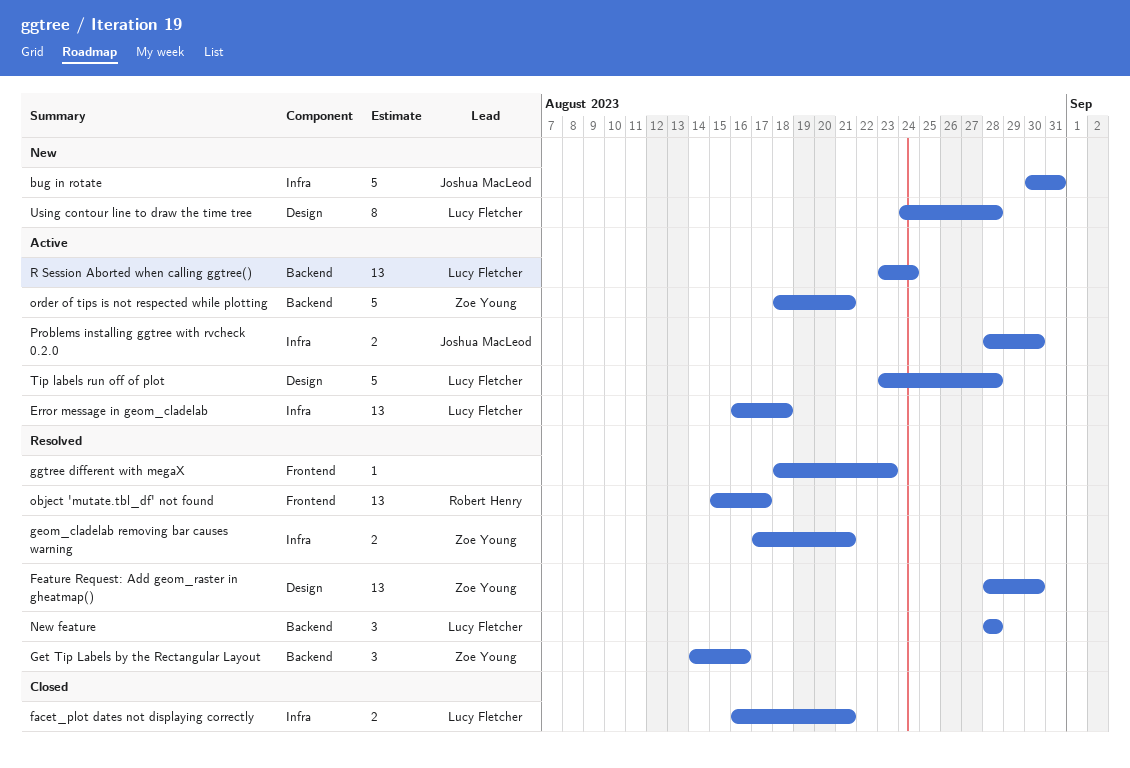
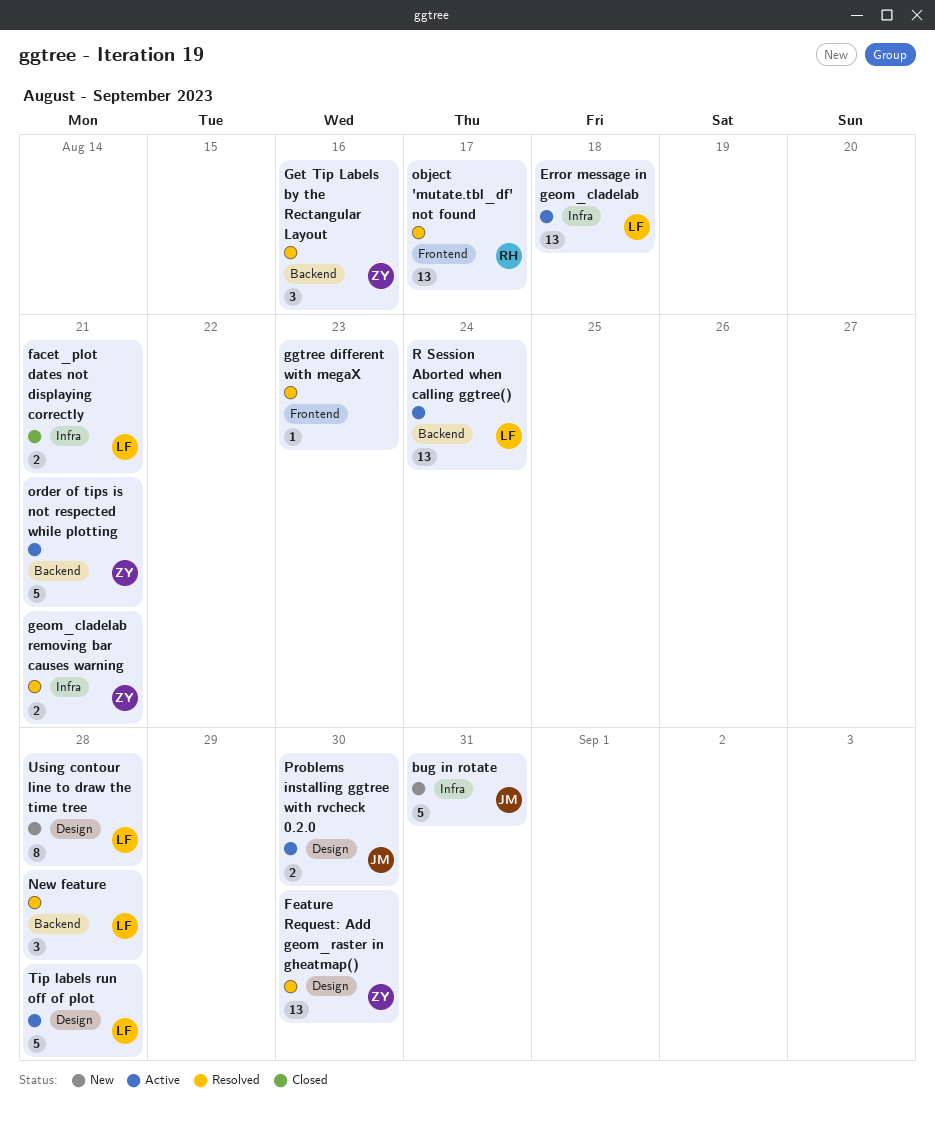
Problems installing ggtree with rvcheck 0.2.0, label: Infra -> Design

